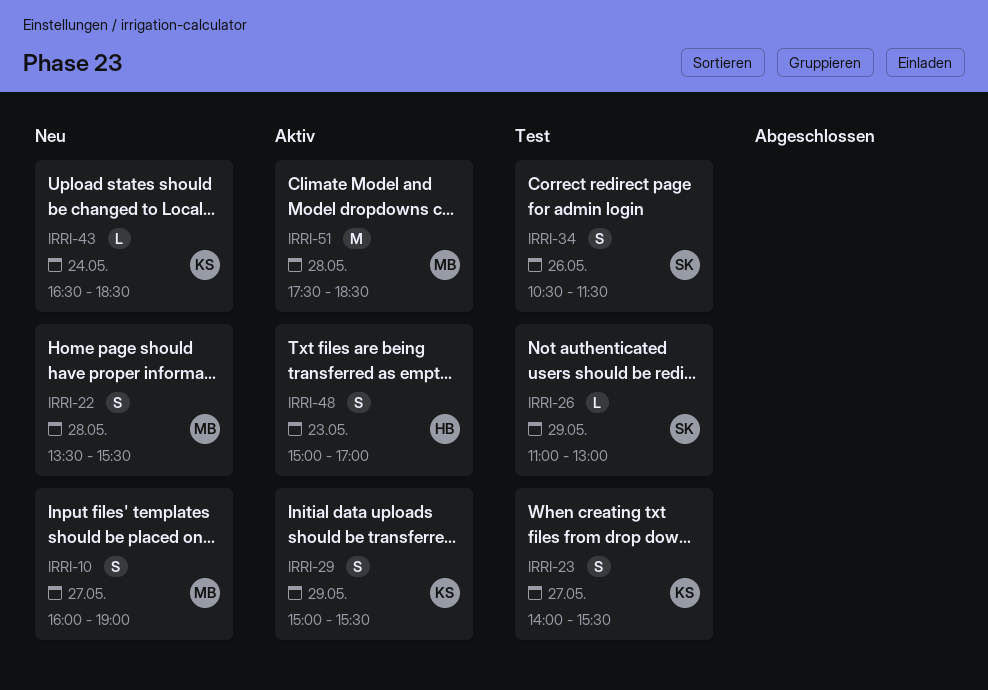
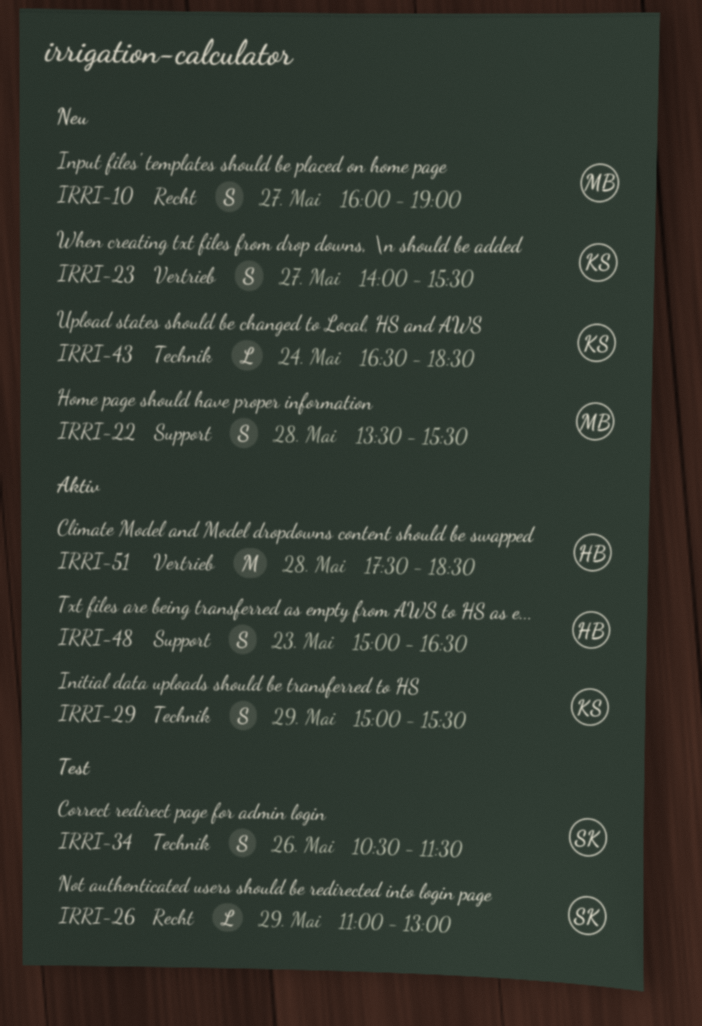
IRRI-23, status: Test -> Neu
IRRI-48, ends: 17:00 -> 16:30
IRRI-51, owner: MB -> HB

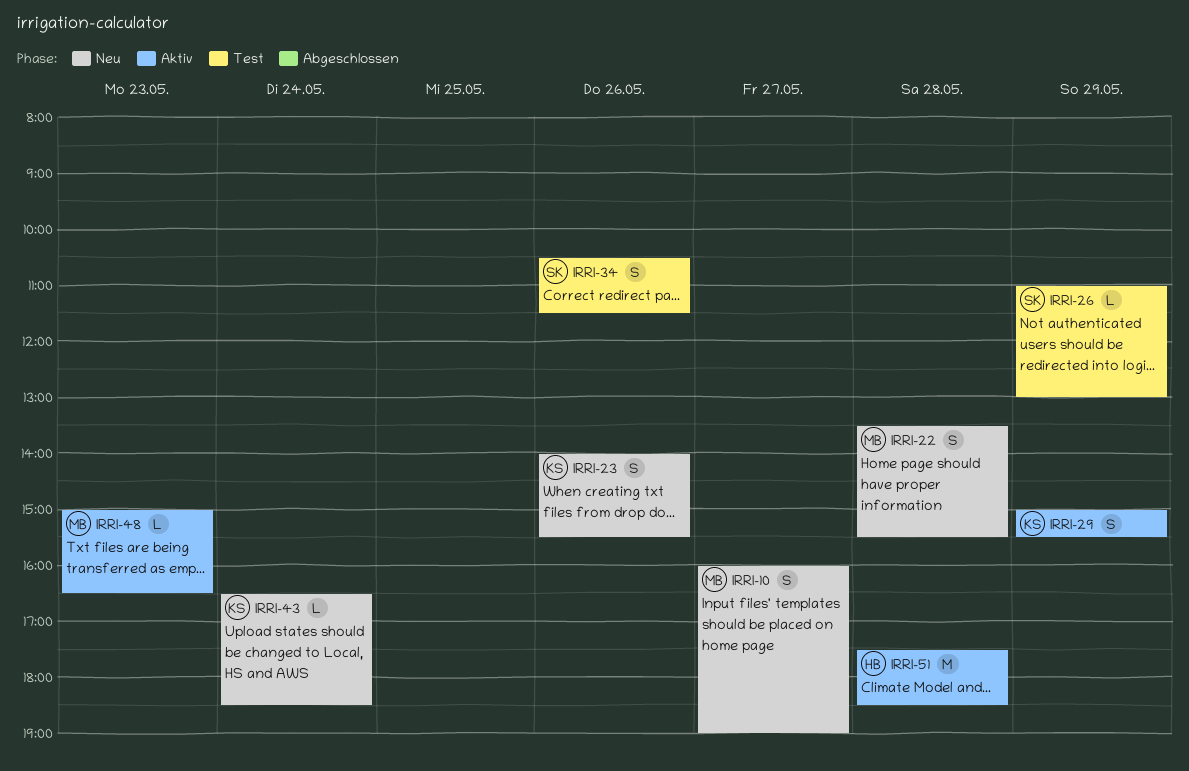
IRRI-23, day: May 27 -> May 26
IRRI-48, owner: HB -> MB
IRRI-48, estimate: S -> L

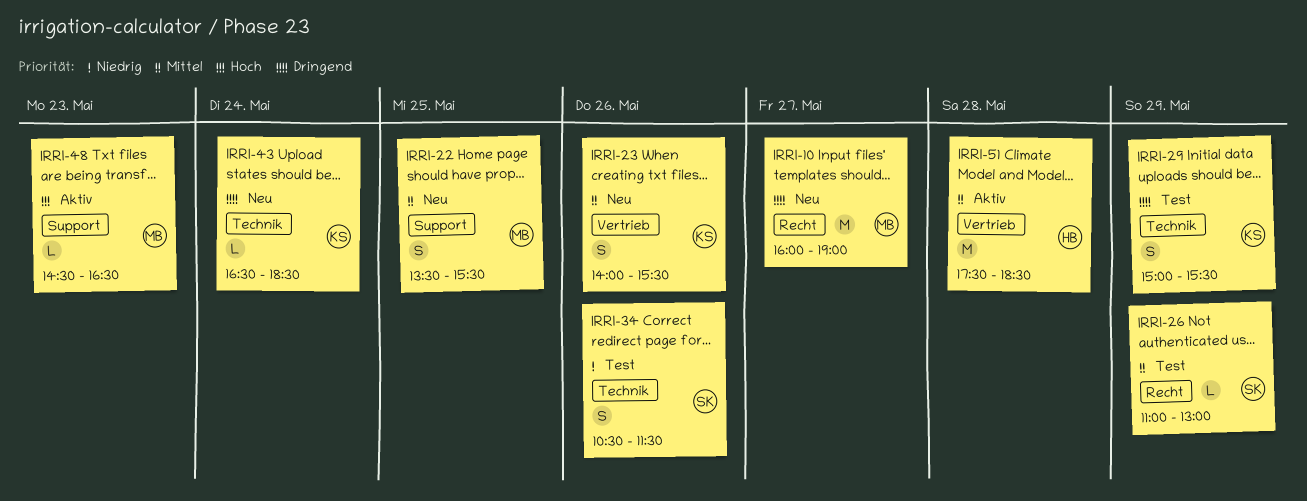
IRRI-10, estimate: S -> M
IRRI-22, day: May 28 -> May 25
IRRI-29, status: Aktiv -> Test
IRRI-48, begins: 15:00 -> 14:30

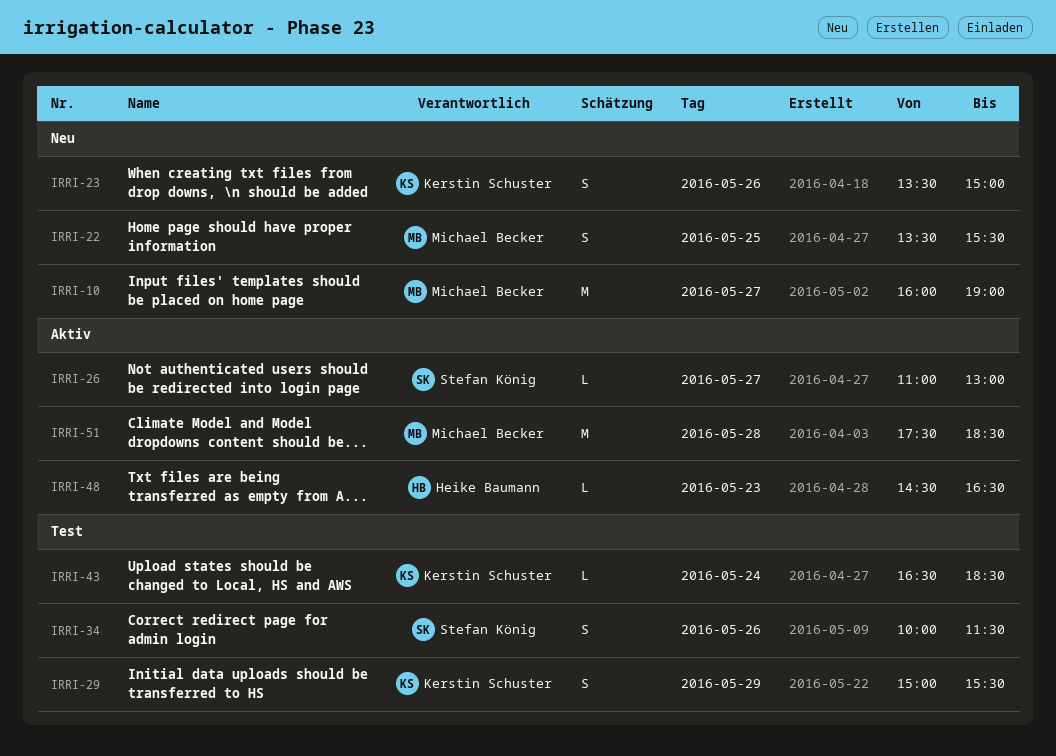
IRRI-23, begins: 14:00 -> 13:30
IRRI-23, ends: 15:30 -> 15:00
IRRI-26, status: Test -> Aktiv
IRRI-26, day: May 29 -> May 27
IRRI-34, begins: 10:30 -> 10:00
IRRI-43, status: Neu -> Test
IRRI-48, owner: Michael Becker -> Heike Baumann
IRRI-51, owner: Heike Baumann -> Michael Becker

